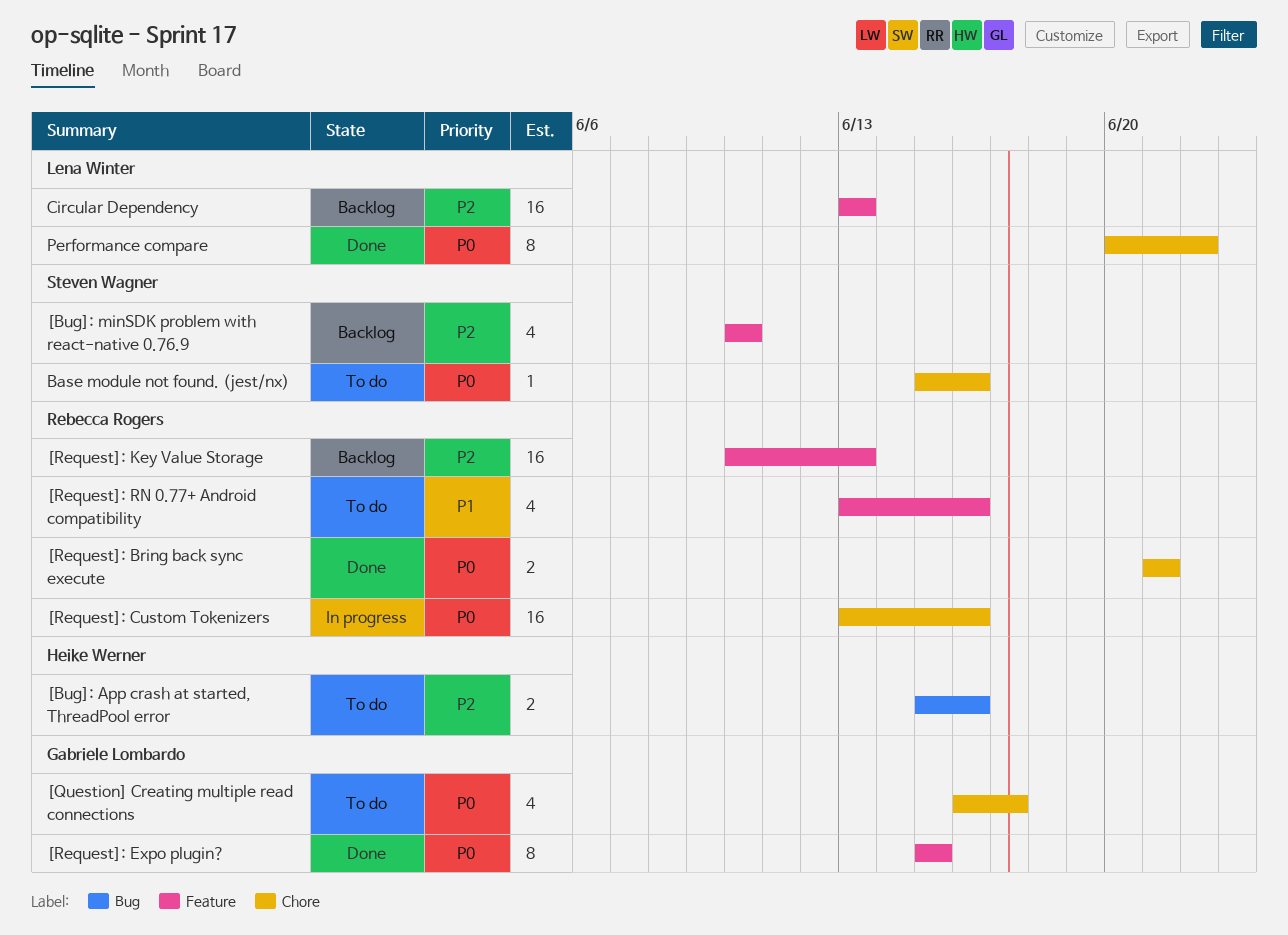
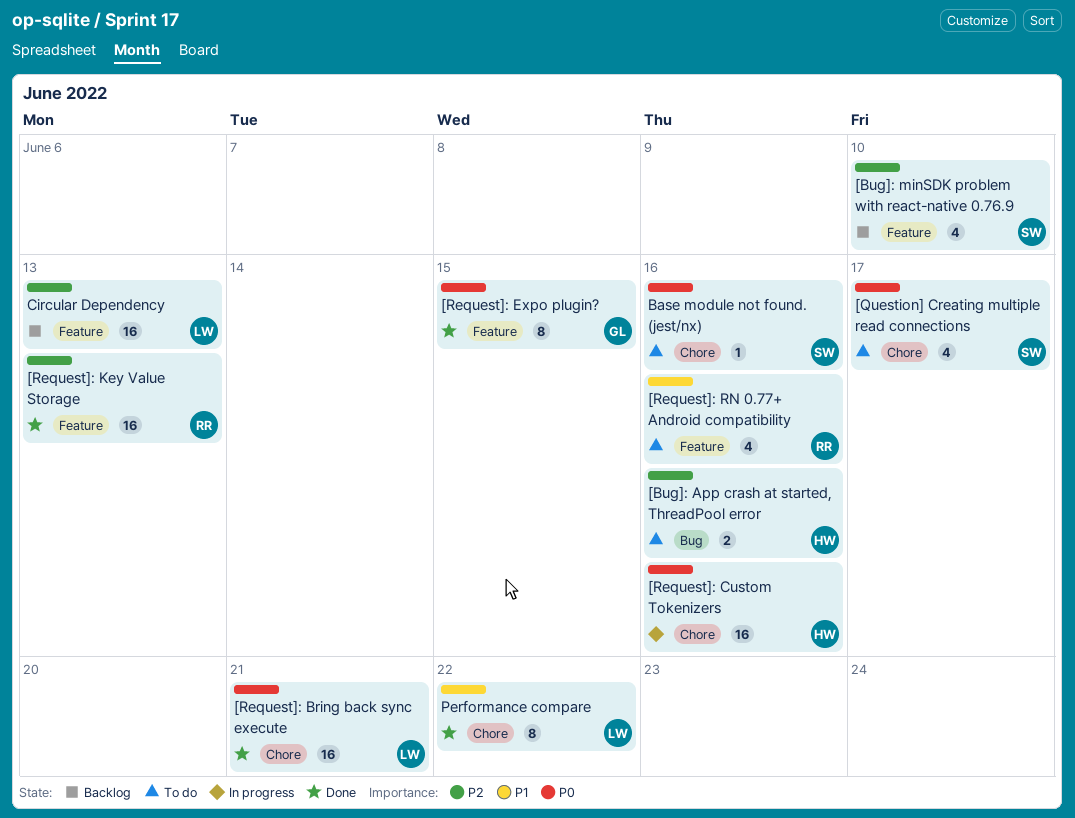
[Question] Creating multiple read connections, owner: Gabriele Lombardo -> Steven Wagner
[Request]: Bring back sync execute, owner: Rebecca Rogers -> Lena Winter
[Request]: Bring back sync execute, estimate: 2 -> 16
[Request]: Custom Tokenizers, owner: Rebecca Rogers -> Heike Werner
[Request]: Key Value Storage, status: Backlog -> Done
Performance compare, priority: P0 -> P1

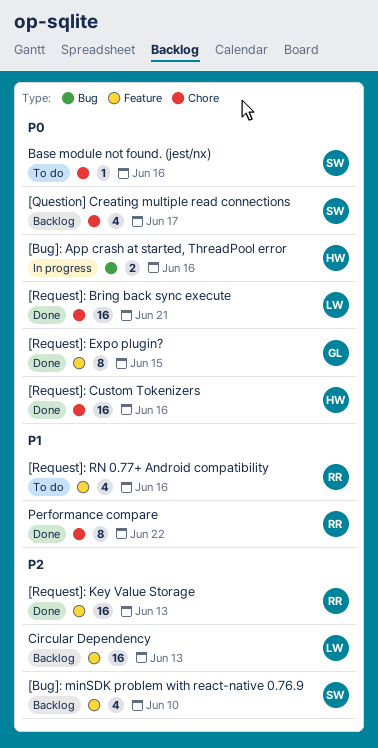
[Bug]: App crash at started, ThreadPool error, status: To do -> In progress
[Bug]: App crash at started, ThreadPool error, priority: P2 -> P0
[Question] Creating multiple read connections, status: To do -> Backlog
[Request]: Custom Tokenizers, status: In progress -> Done
Performance compare, owner: LW -> RR

